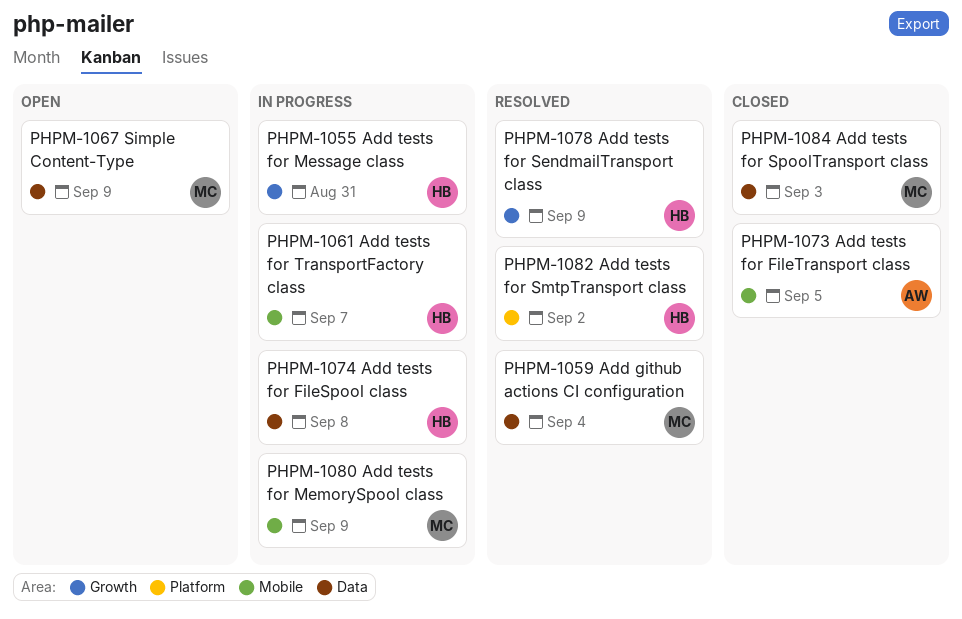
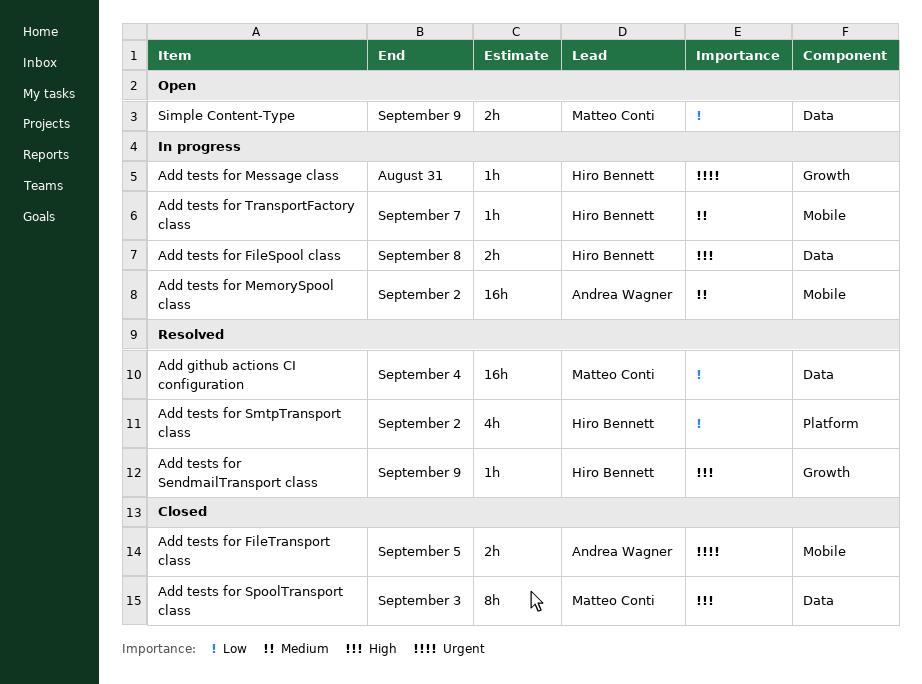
Add tests for MemorySpool class, owner: Matteo Conti -> Andrea Wagner
Add tests for MemorySpool class, due: Sep 9 -> Sep 2

